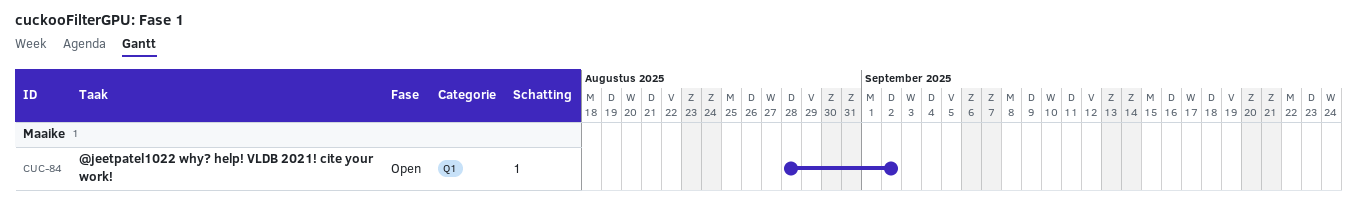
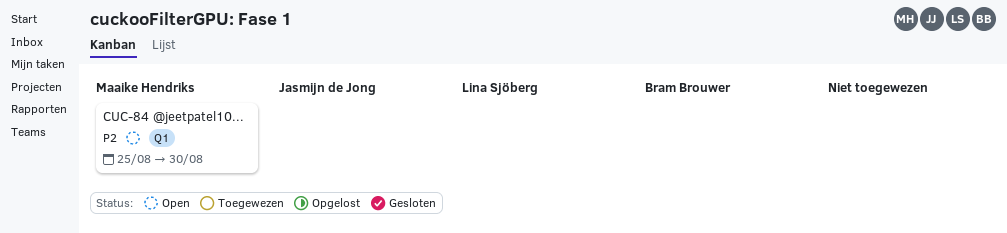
CUC-84, start: Aug 28 -> Aug 25
CUC-84, due: Sep 2 -> Aug 30

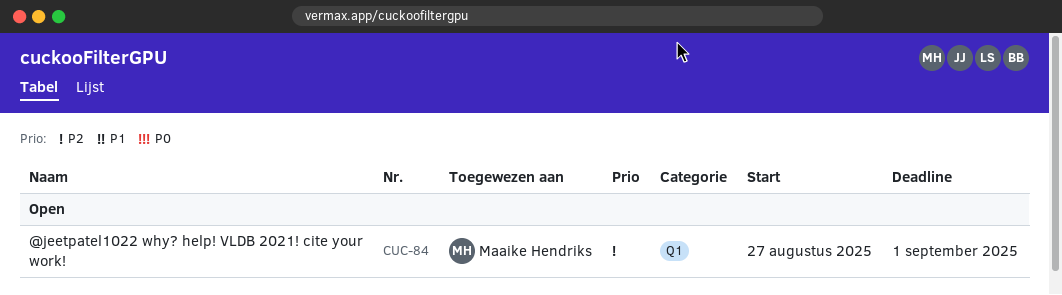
CUC-84, start: Aug 25 -> Aug 27
CUC-84, due: Aug 30 -> Sep 1

